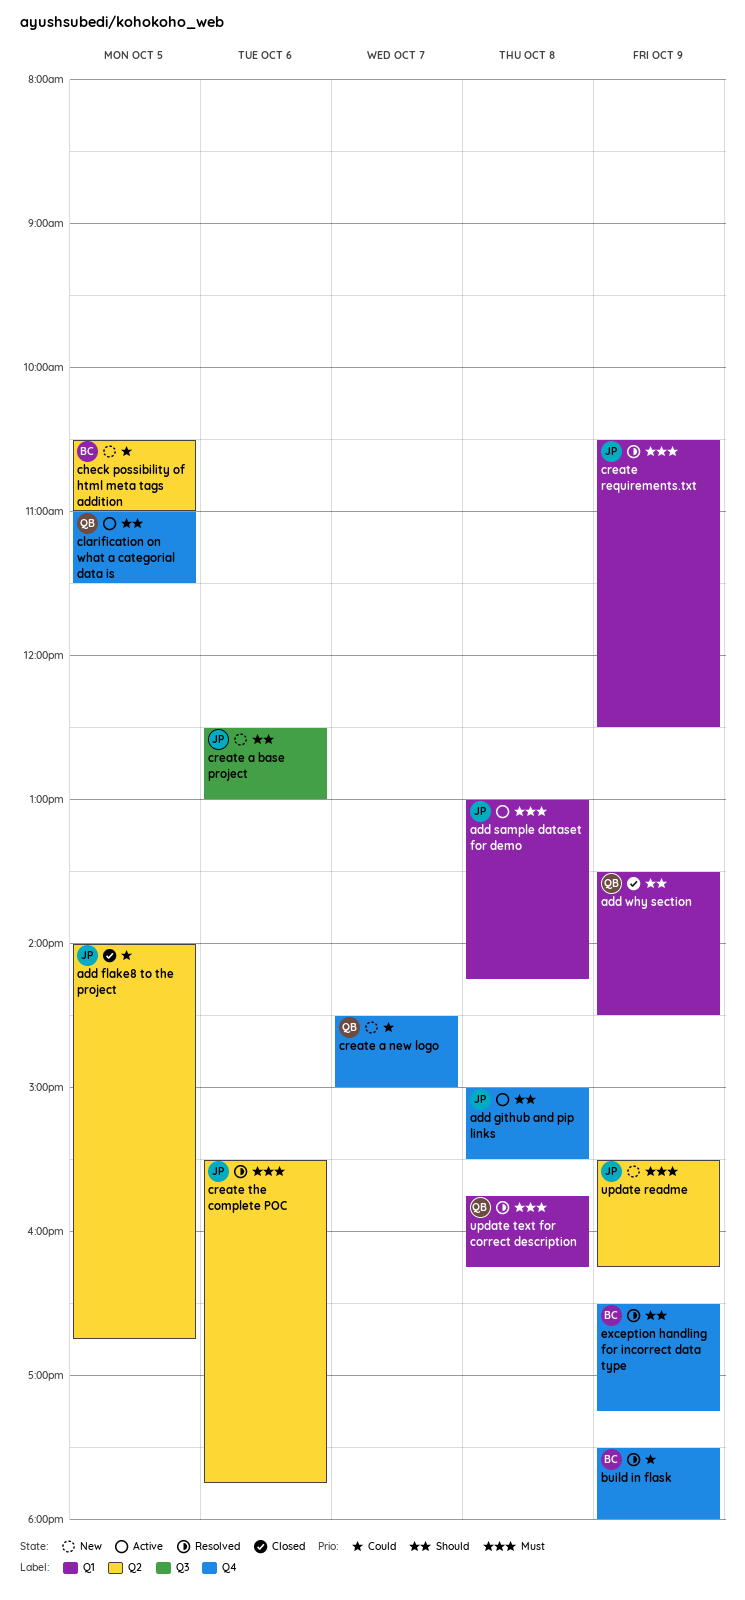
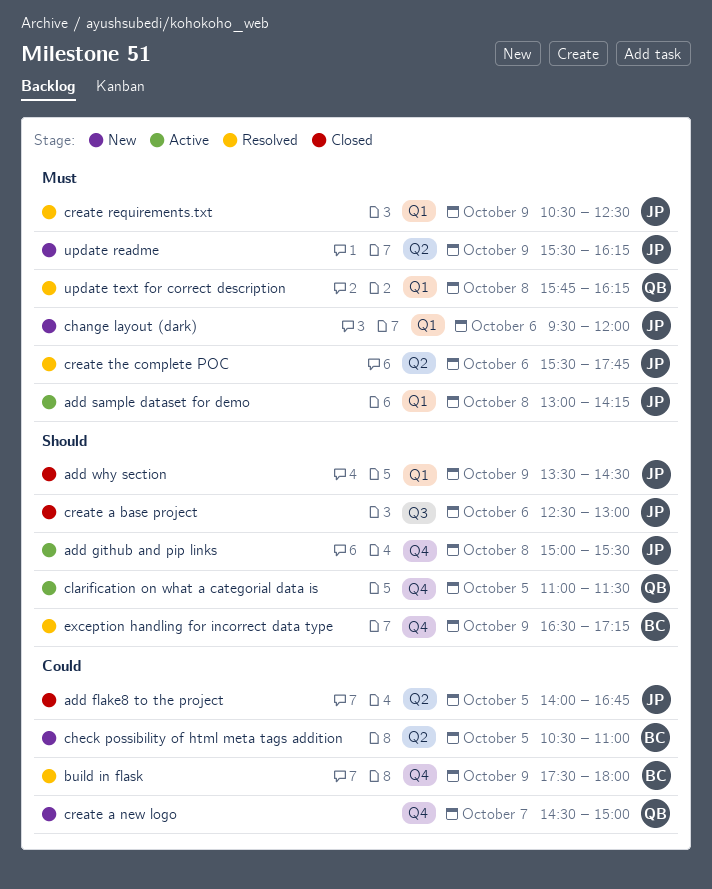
add why section, owner: QB -> JP
change layout (dark): none -> present
create a base project, status: New -> Closed

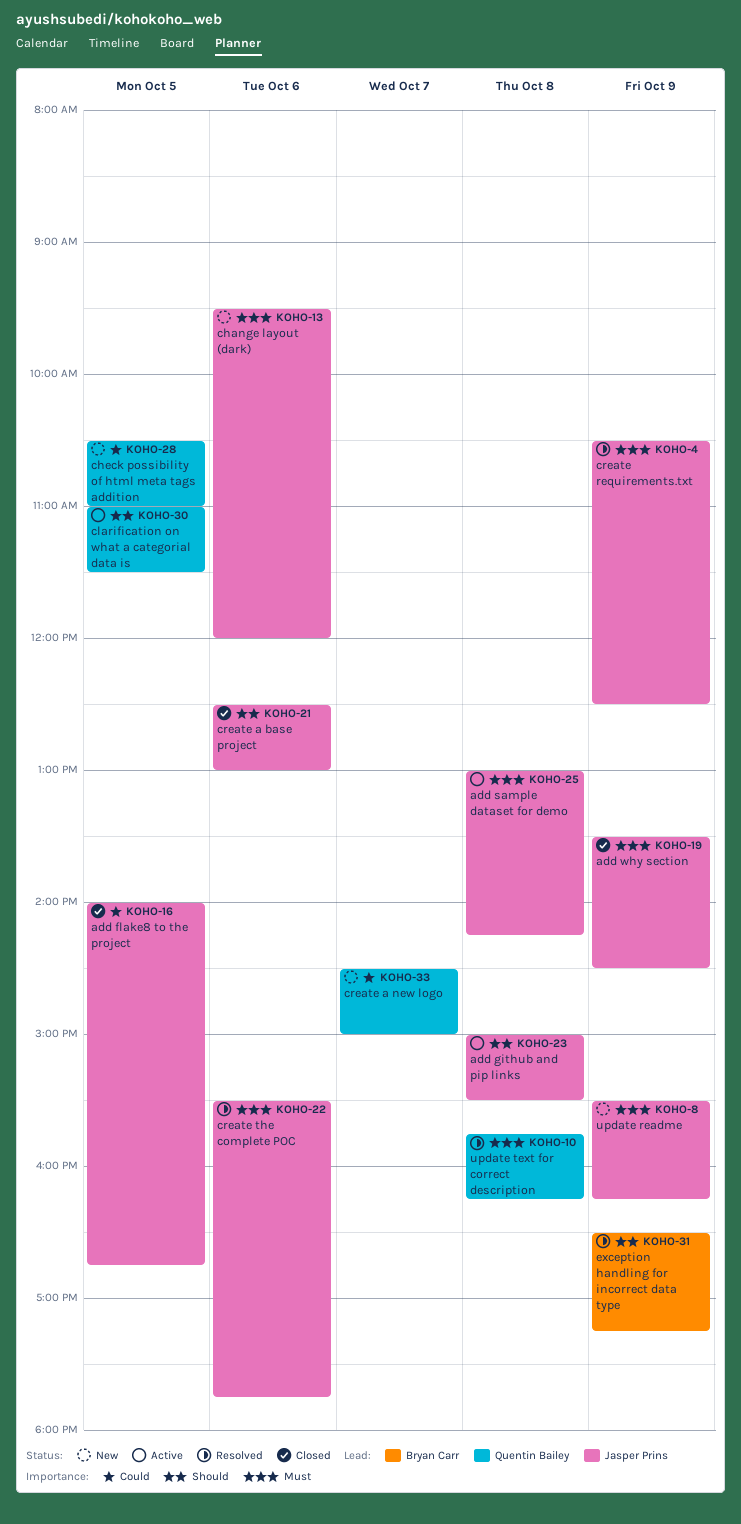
add why section, priority: Should -> Must
build in flask: present -> none
check possibility of html meta tags addition, owner: Bryan Carr -> Quentin Bailey

